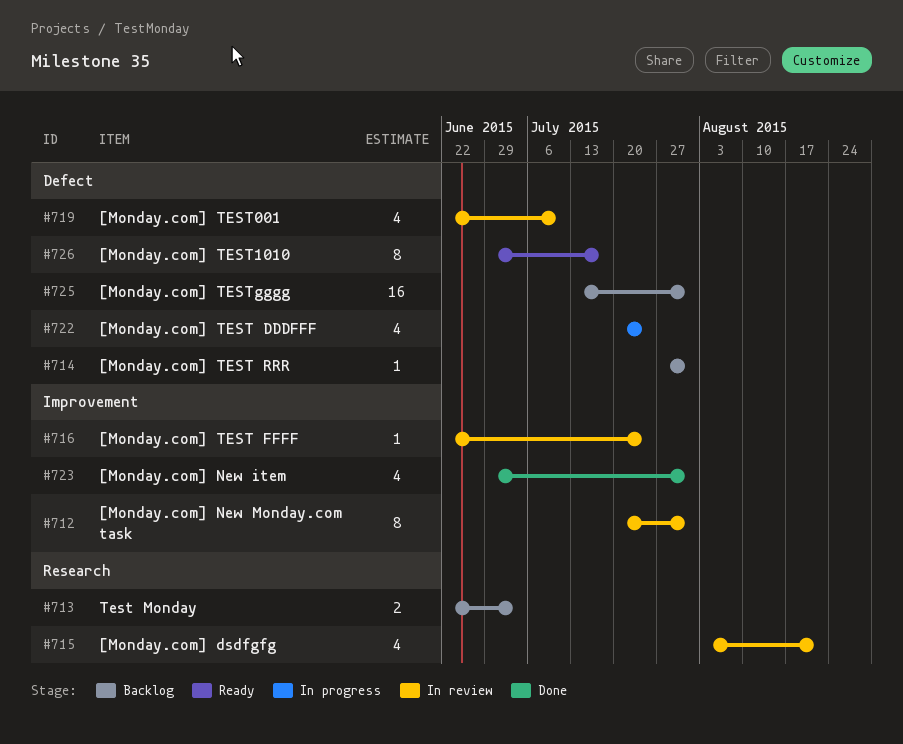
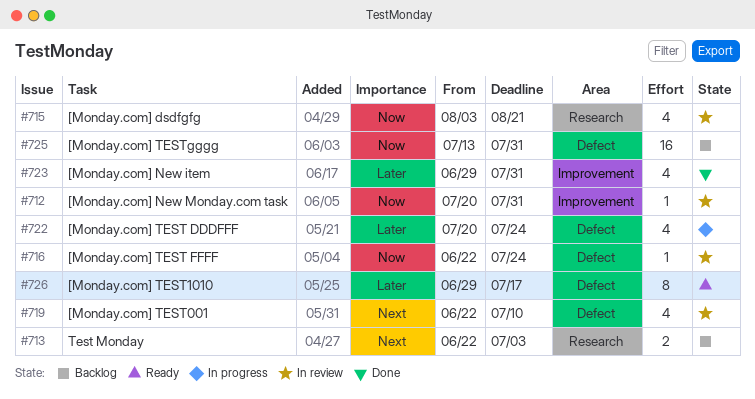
#712, estimate: 8 -> 1
#714: present -> none
#716, label: Improvement -> Defect

